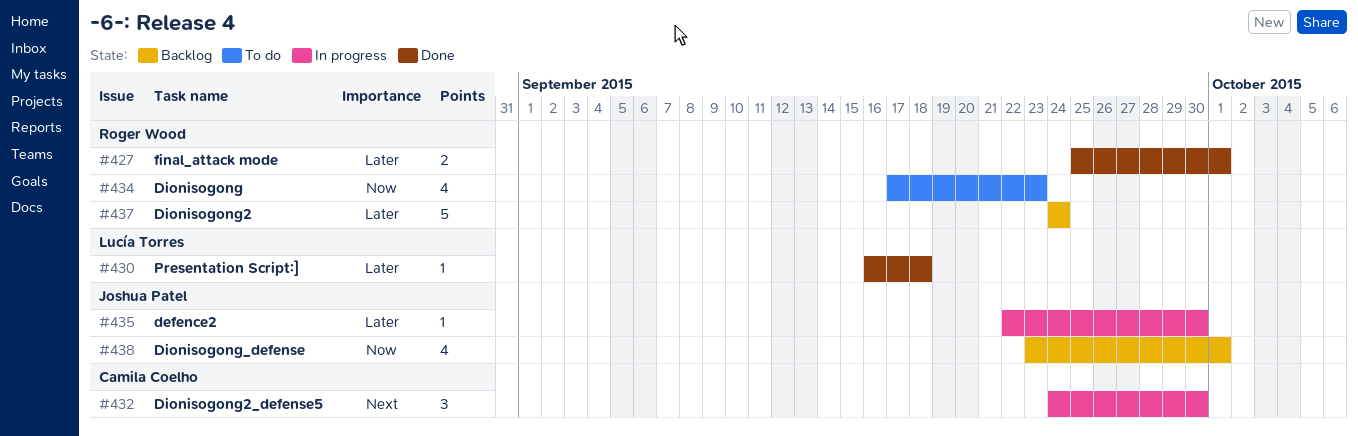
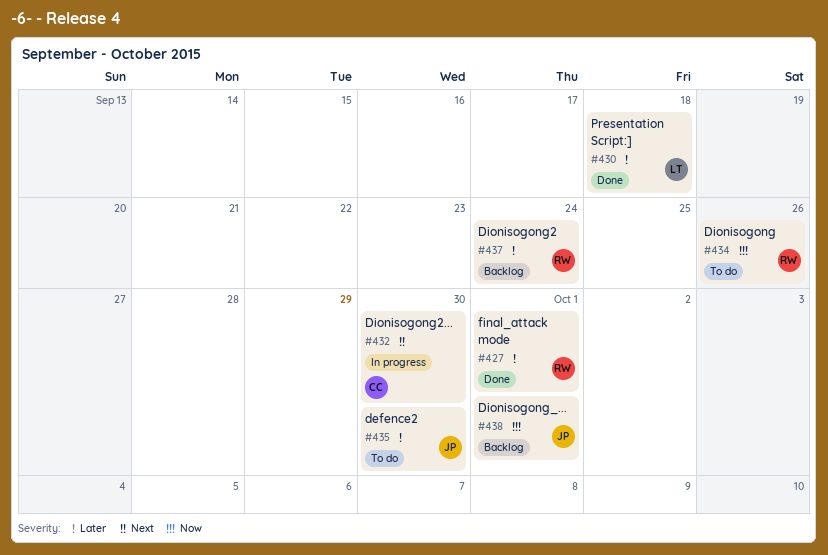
#434, due: Sep 23 -> Sep 26
#435, status: In progress -> To do

